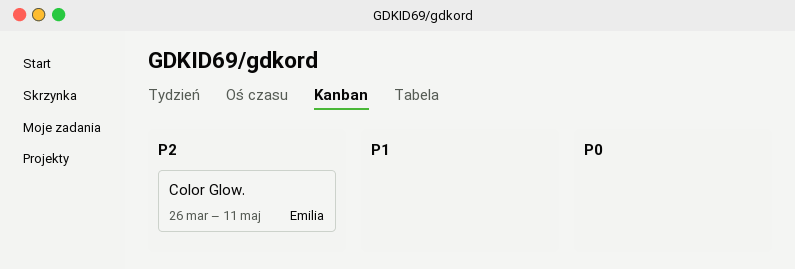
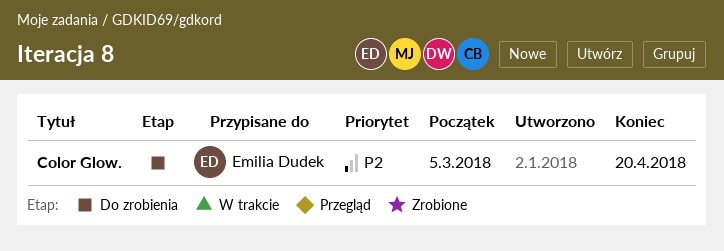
Color Glow., start: Mar 26 -> Mar 5
Color Glow., due: May 11 -> Apr 20

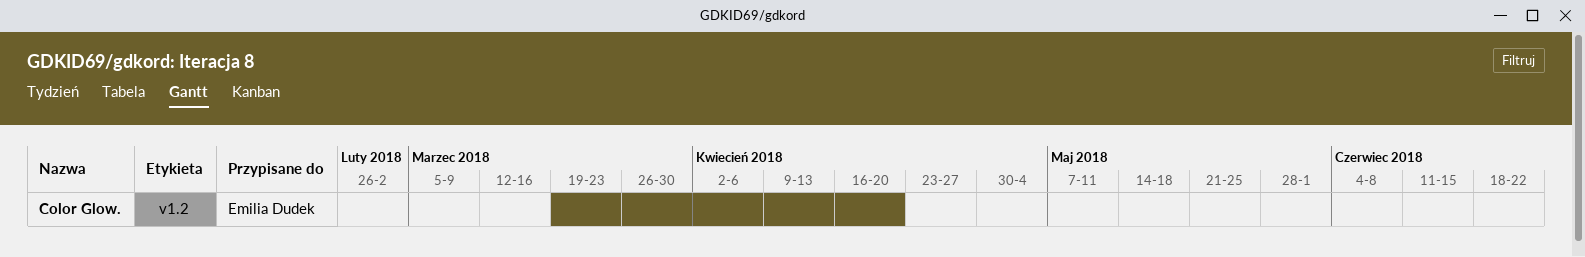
Color Glow., start: Mar 5 -> Mar 19

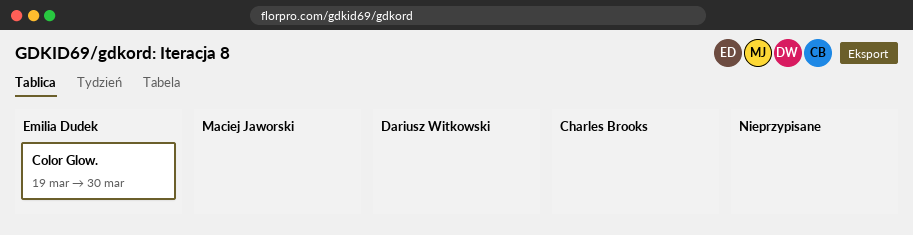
Color Glow., due: Apr 20 -> Mar 30

